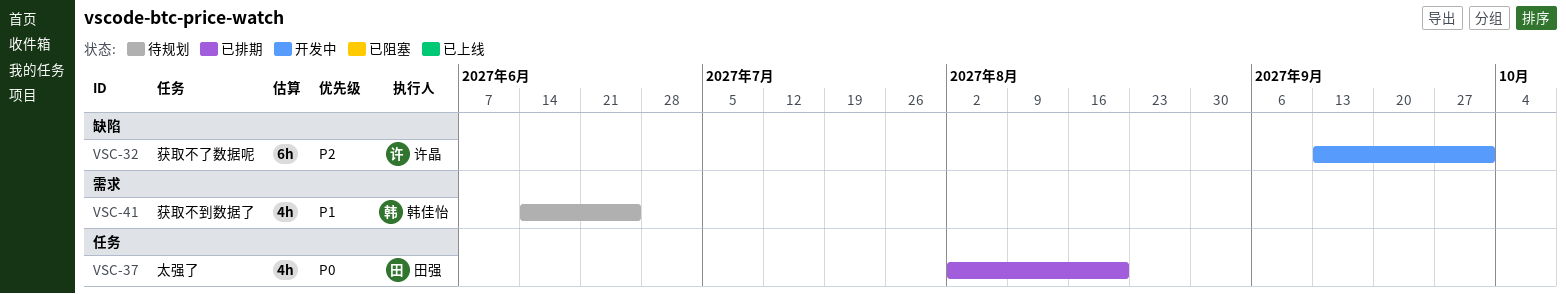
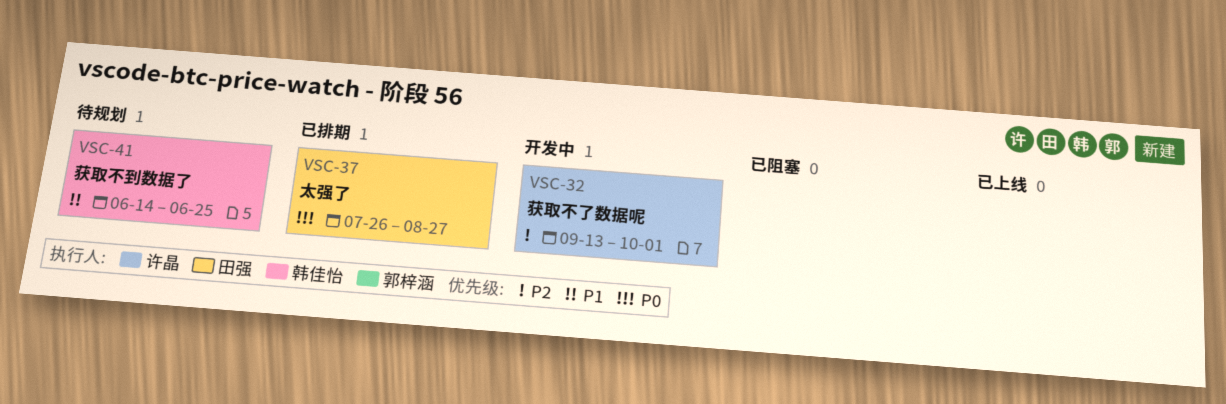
VSC-37, start: Aug 2 -> Jul 26
VSC-37, due: Aug 20 -> Aug 27

